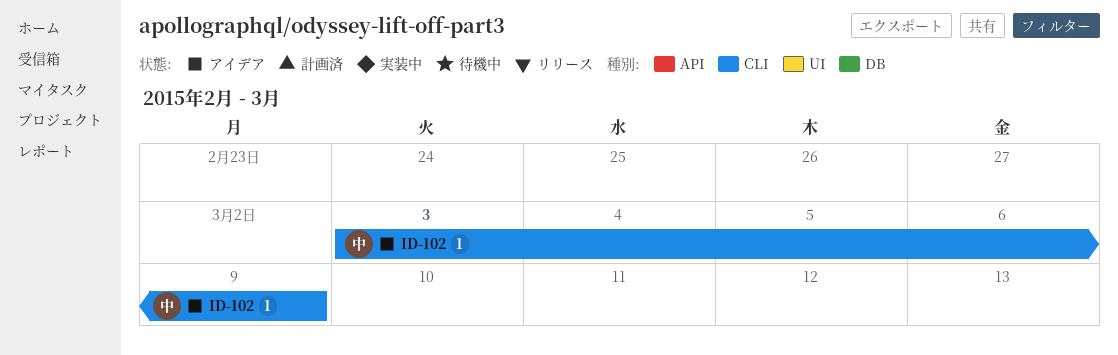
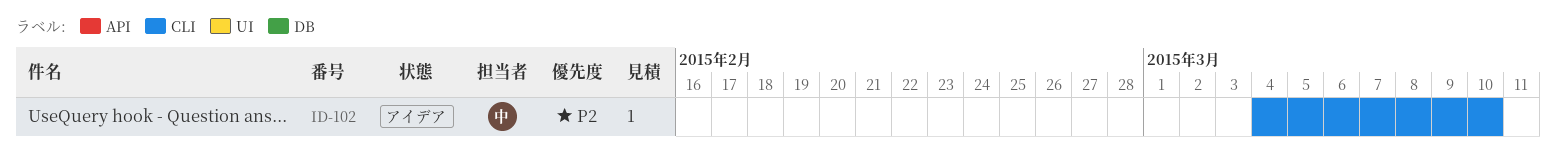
ID-102, start: Mar 3 -> Mar 4
ID-102, due: Mar 9 -> Mar 10

